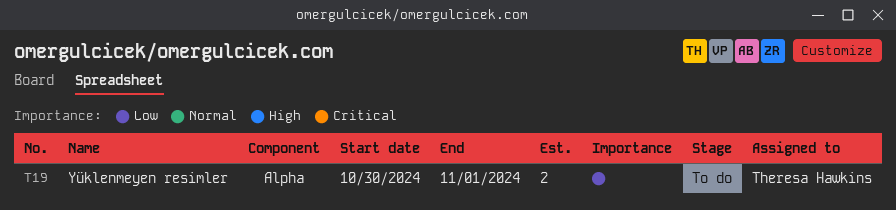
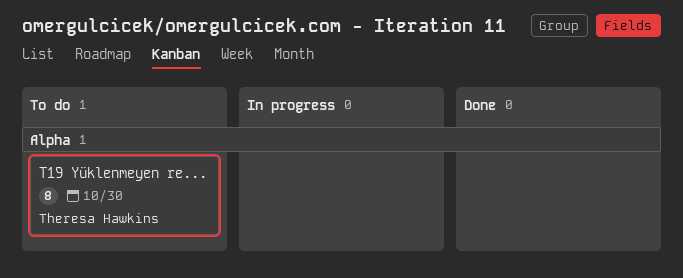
T19, estimate: 2 -> 8
T19, due: Nov 1 -> Oct 30

